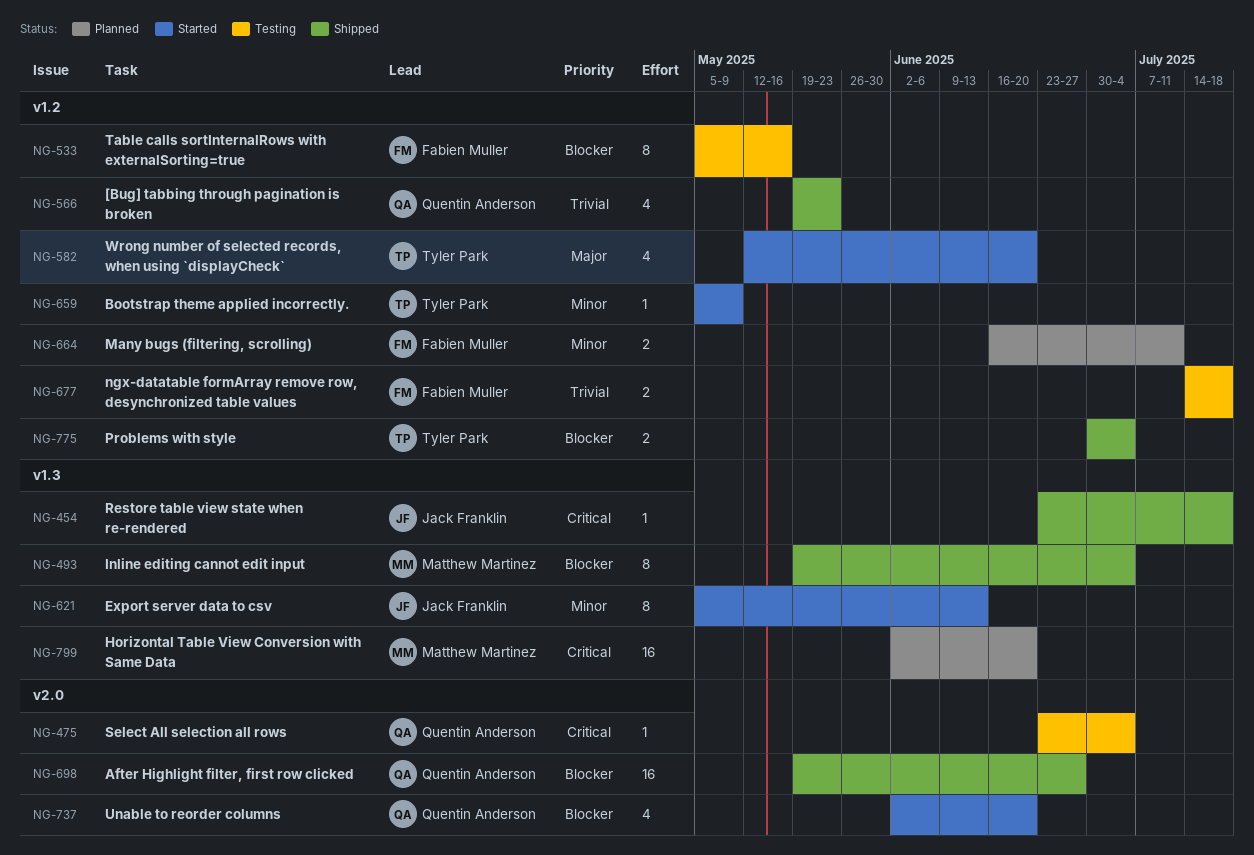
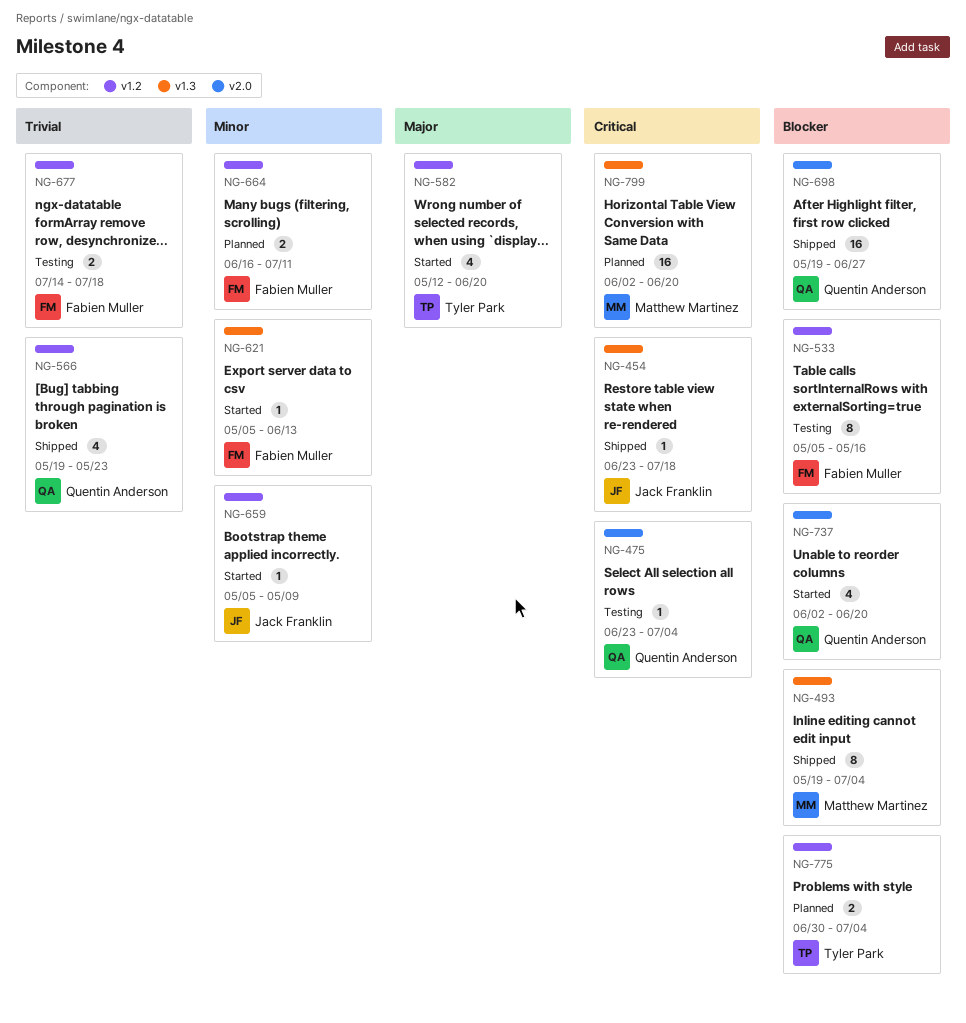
NG-621, owner: Jack Franklin -> Fabien Muller
NG-621, estimate: 8 -> 1
NG-659, owner: Tyler Park -> Jack Franklin
NG-775, status: Shipped -> Planned

